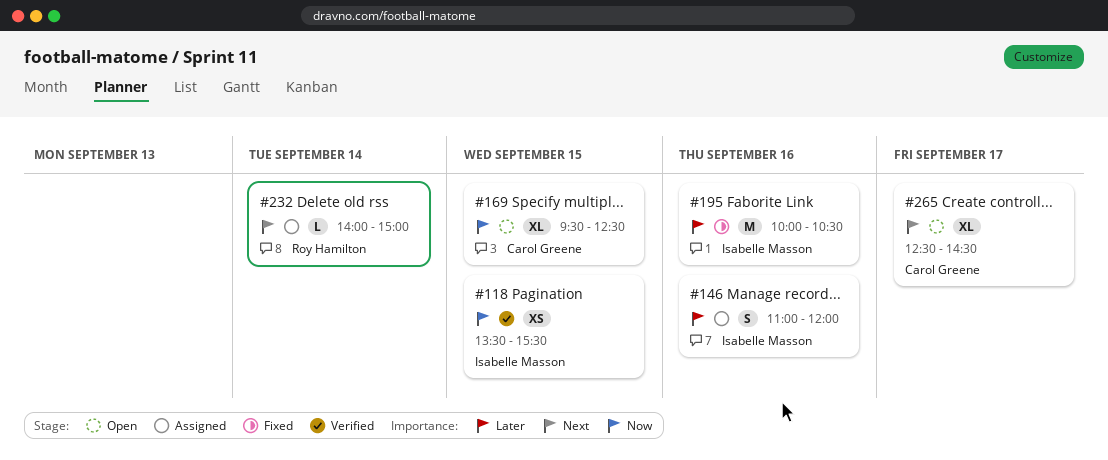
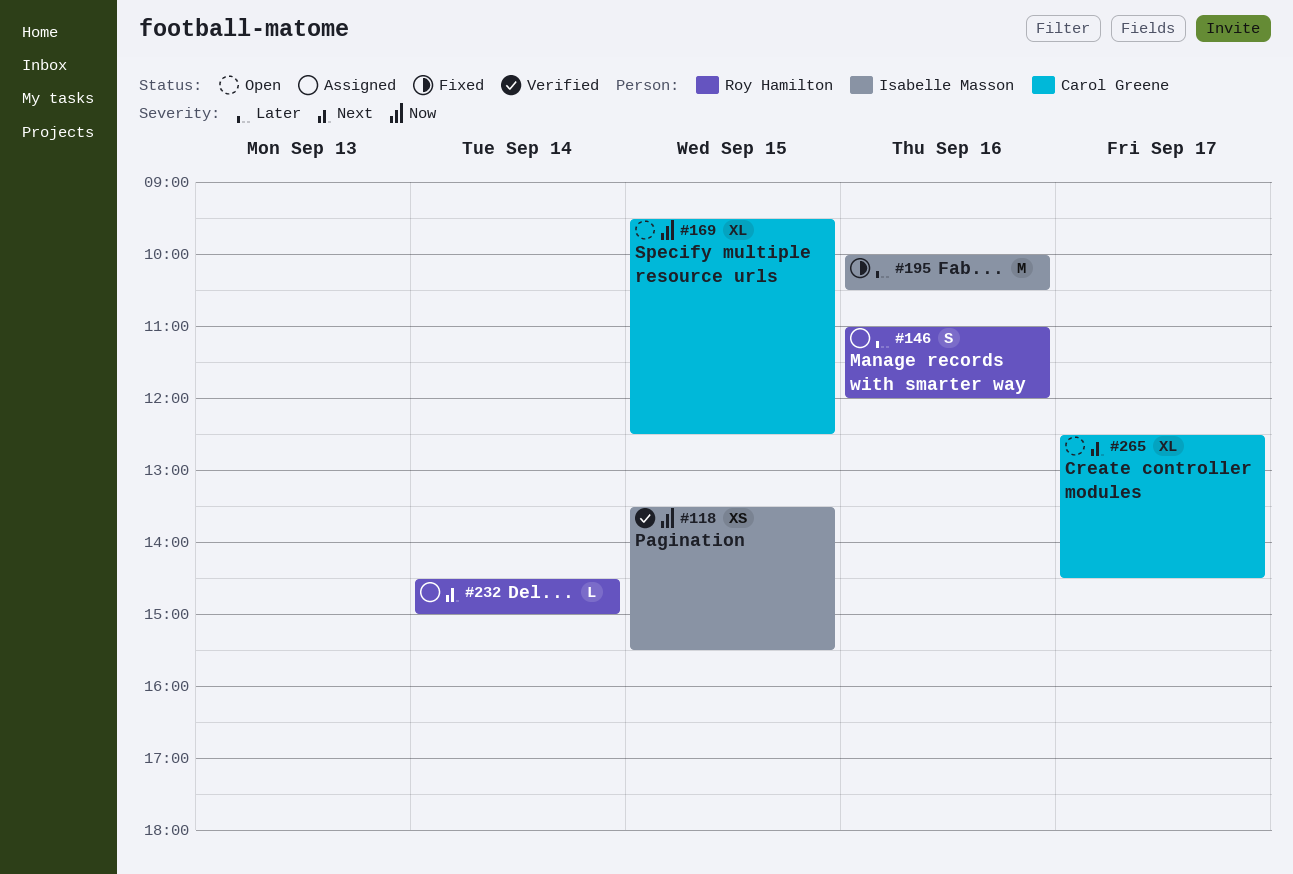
#146, owner: Isabelle Masson -> Roy Hamilton
#232, begins: 14:00 -> 14:30

